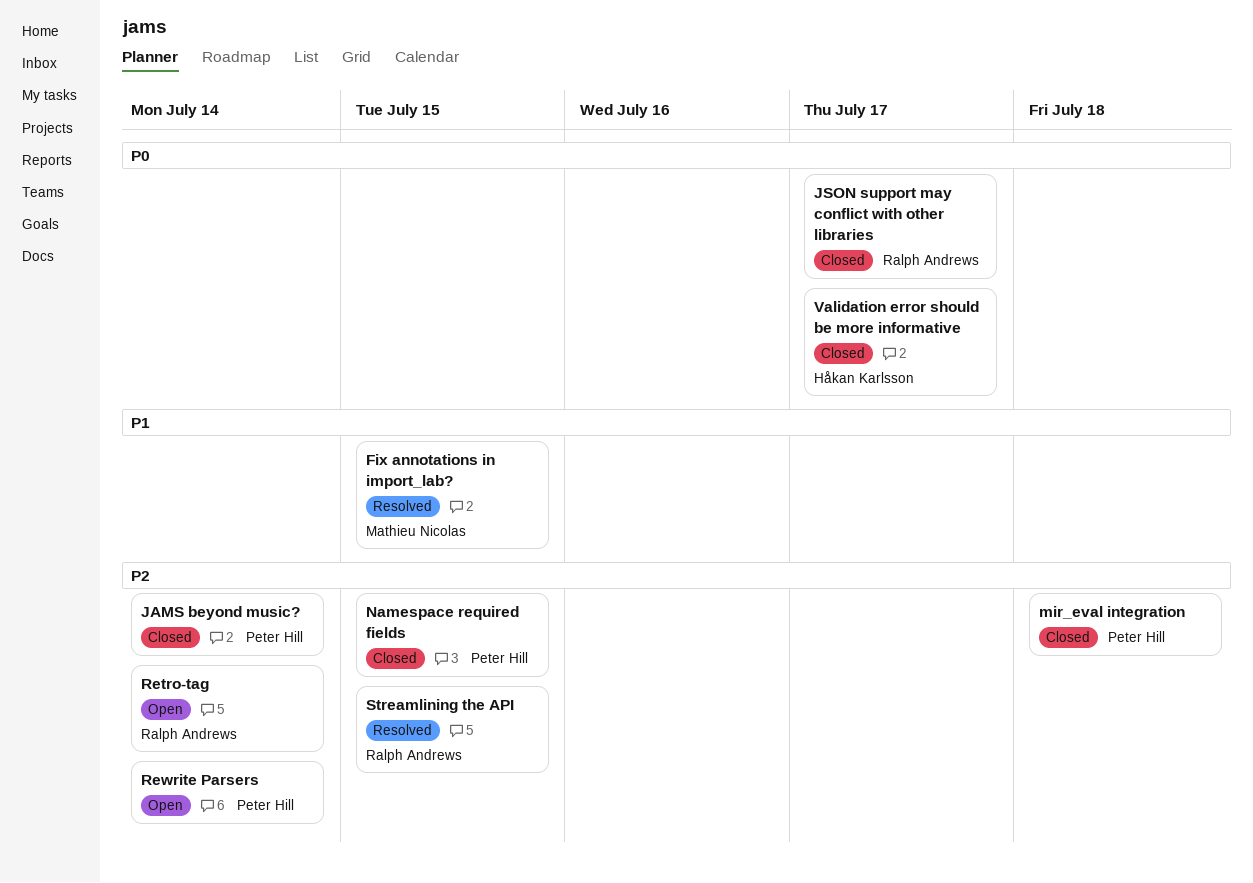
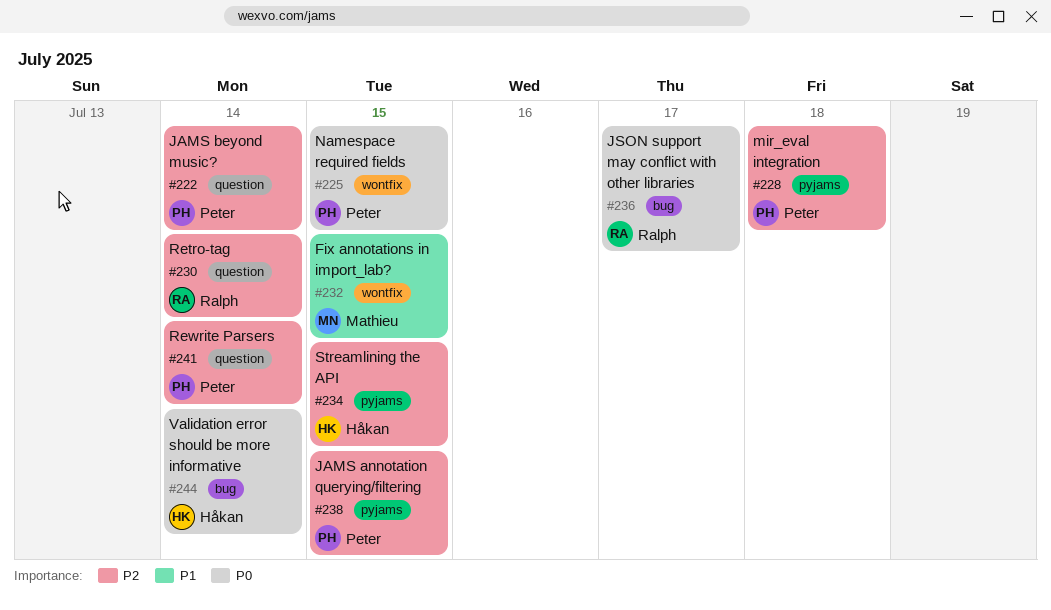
JAMS annotation querying/filtering: none -> present
Namespace required fields, priority: P2 -> P0
Streamlining the API, owner: Ralph Andrews -> Håkan Karlsson
Validation error should be more informative, due: Jul 17 -> Jul 14

